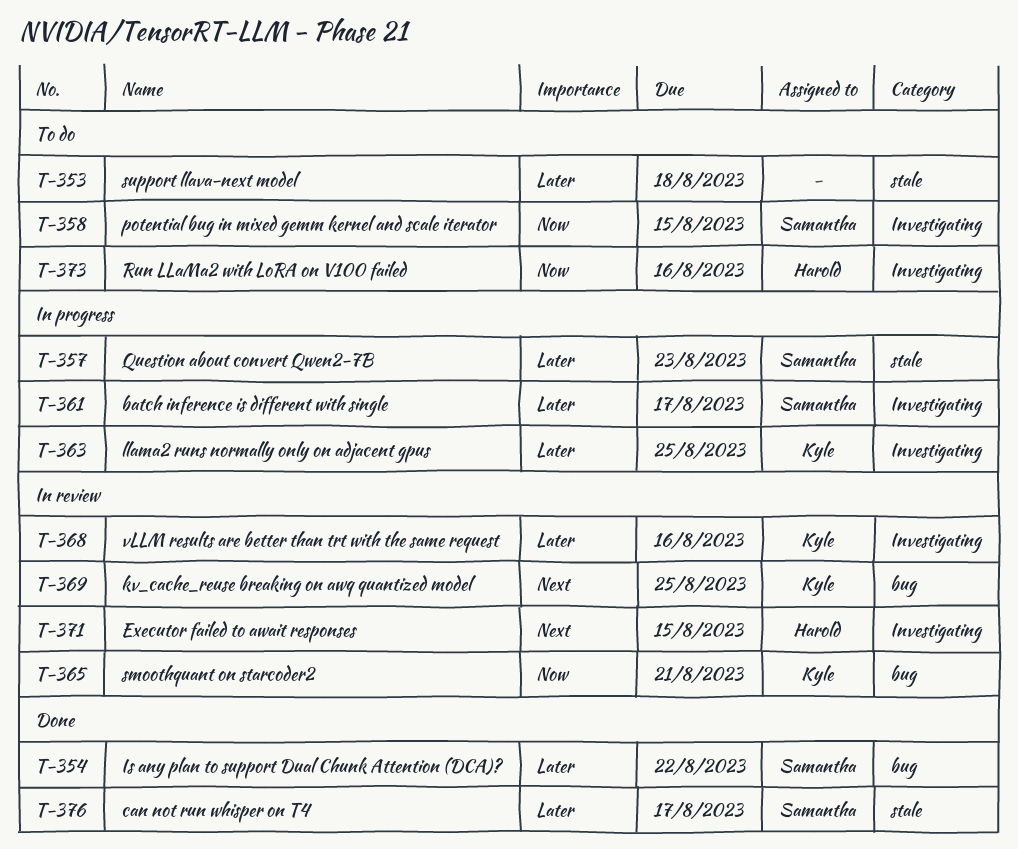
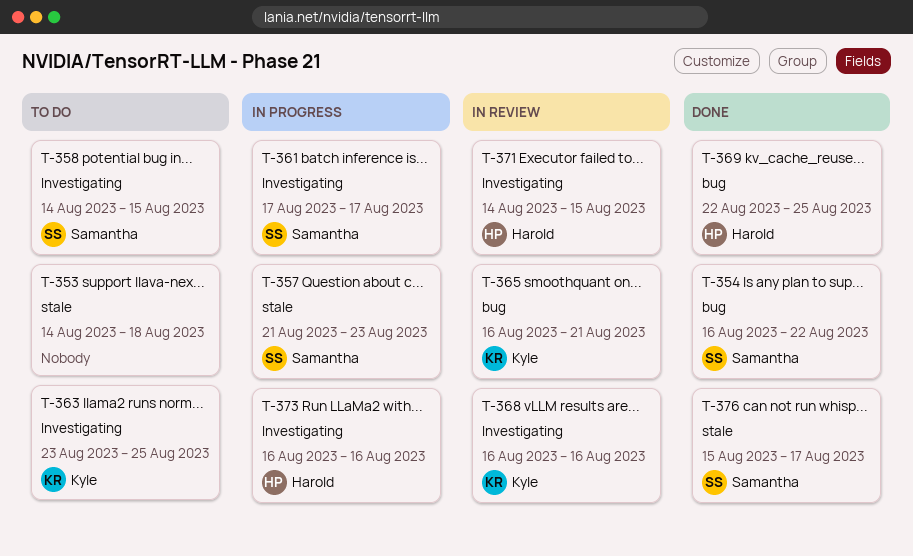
T-363, status: In progress -> To do
T-369, status: In review -> Done
T-369, owner: Kyle -> Harold
T-373, status: To do -> In progress

